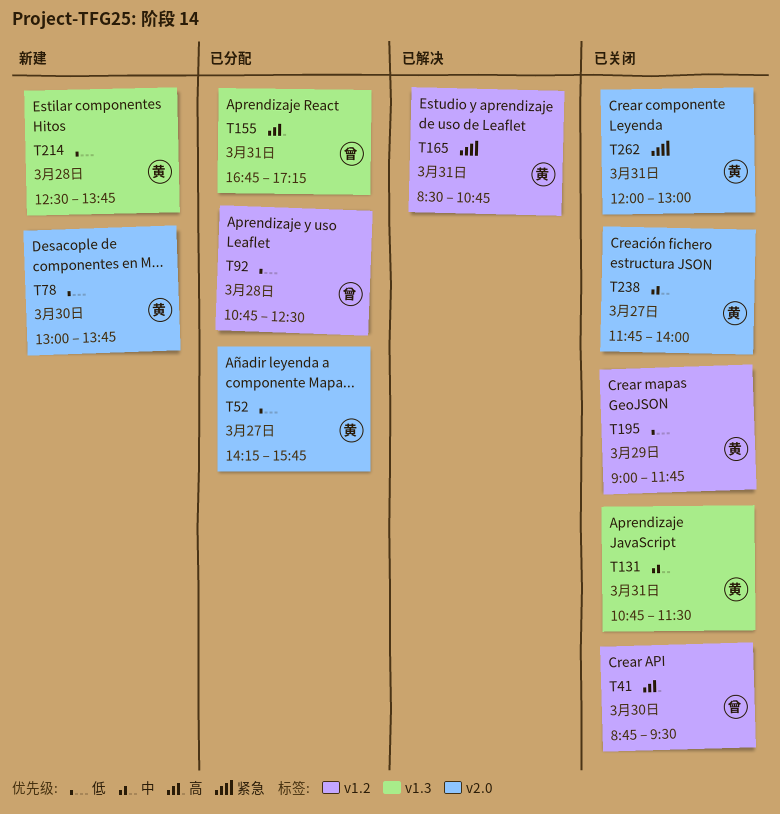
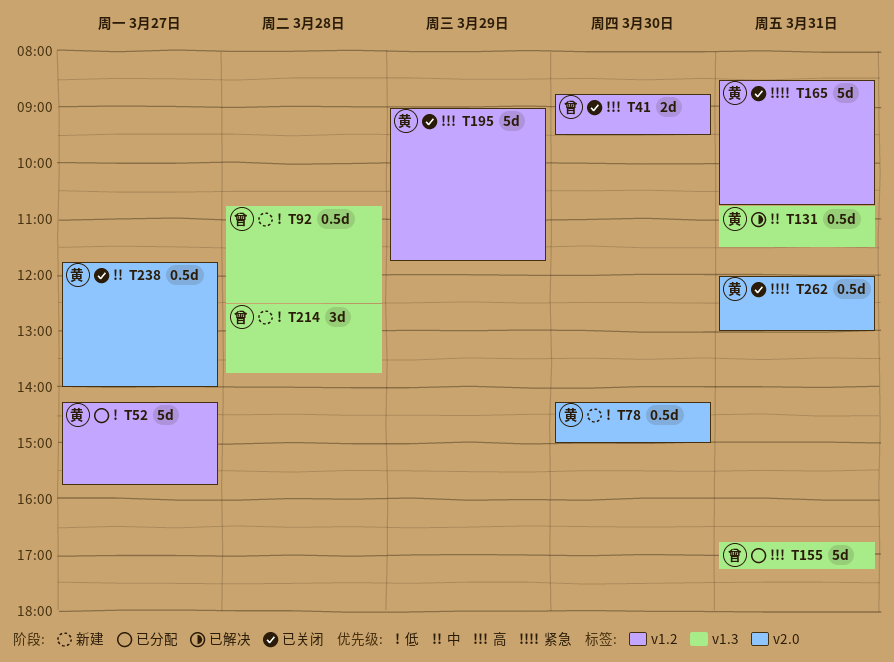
T52, label: v2.0 -> v1.2
T78, begins: 13:00 -> 14:15
T78, ends: 13:45 -> 15:00
T92, status: 已分配 -> 新建
T92, label: v1.2 -> v1.3
T131, status: 已关闭 -> 已解决
T165, status: 已解决 -> 已关闭
T195, priority: 低 -> 高
T214, owner: 黄 -> 曾

